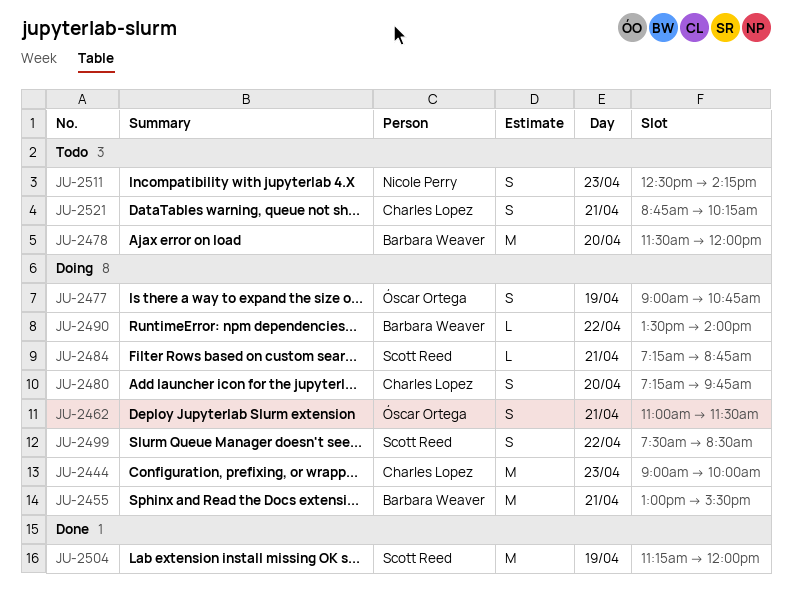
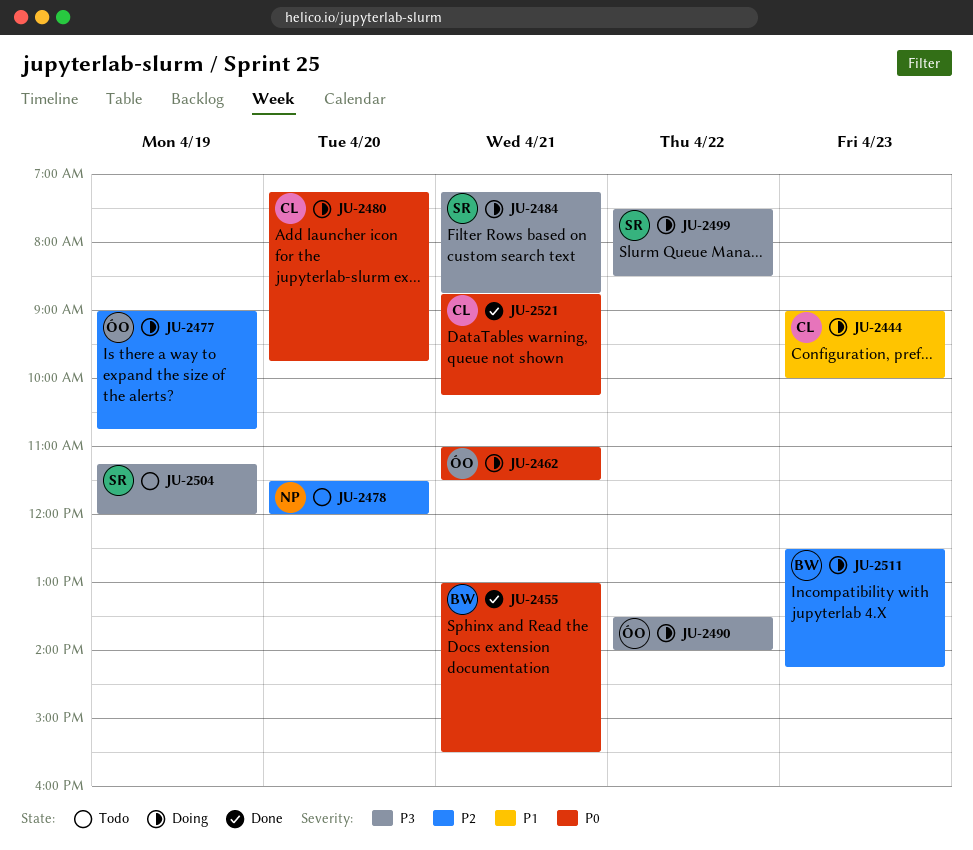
JU-2455, status: Doing -> Done
JU-2478, owner: Barbara Weaver -> Nicole Perry
JU-2490, owner: Barbara Weaver -> Óscar Ortega
JU-2504, status: Done -> Todo
JU-2511, status: Todo -> Doing
JU-2511, owner: Nicole Perry -> Barbara Weaver
JU-2521, status: Todo -> Done

